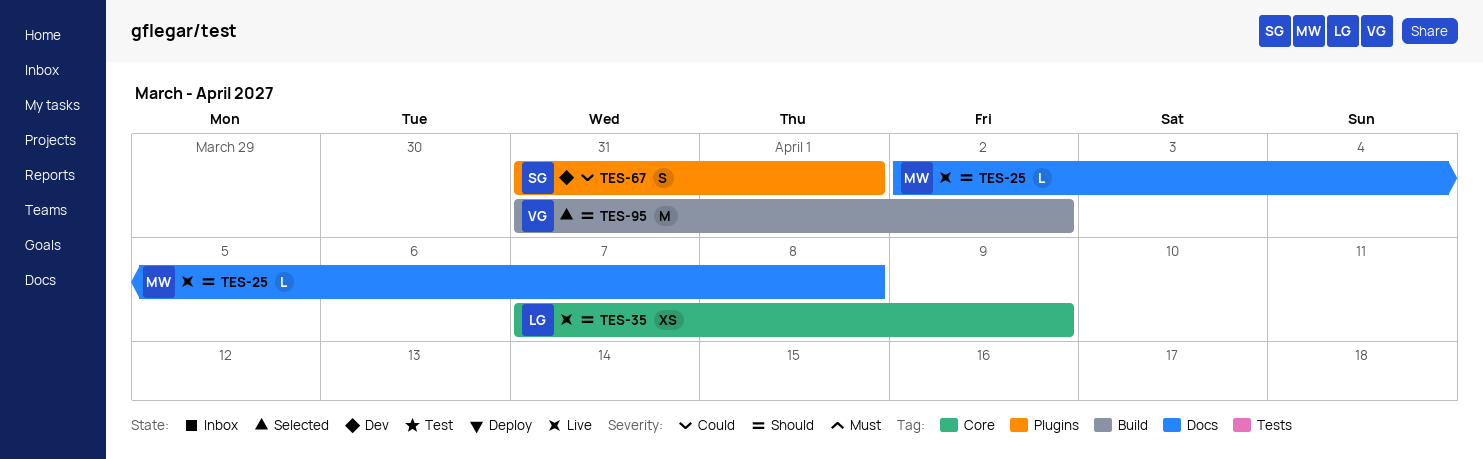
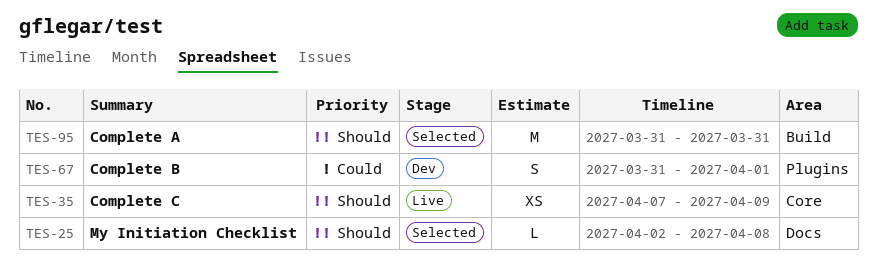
TES-25, status: Live -> Selected
TES-95, due: Apr 2 -> Mar 31

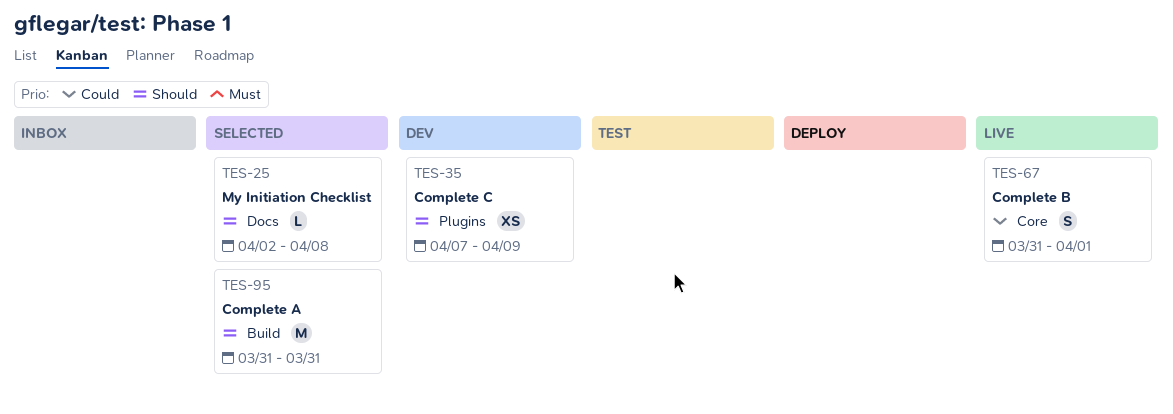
TES-35, status: Live -> Dev
TES-35, label: Core -> Plugins
TES-67, status: Dev -> Live
TES-67, label: Plugins -> Core

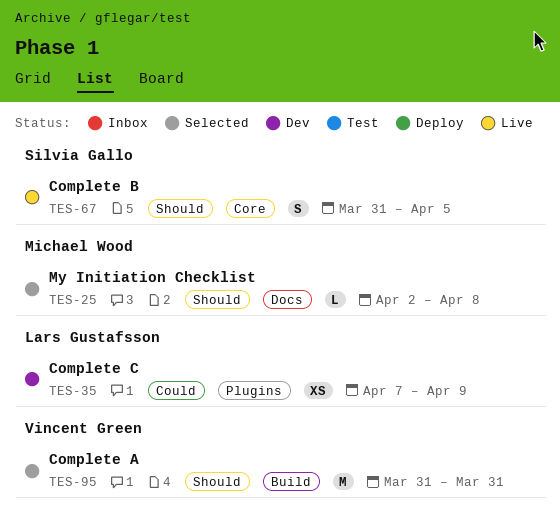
TES-35, priority: Should -> Could
TES-67, priority: Could -> Should
TES-67, due: Apr 1 -> Apr 5

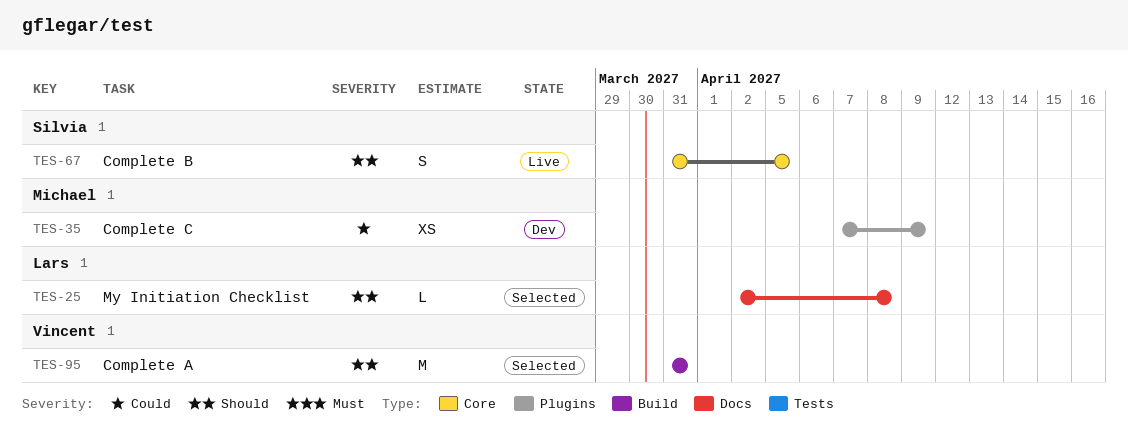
TES-25, owner: Michael Wood -> Lars Gustafsson
TES-35, owner: Lars Gustafsson -> Michael Wood

